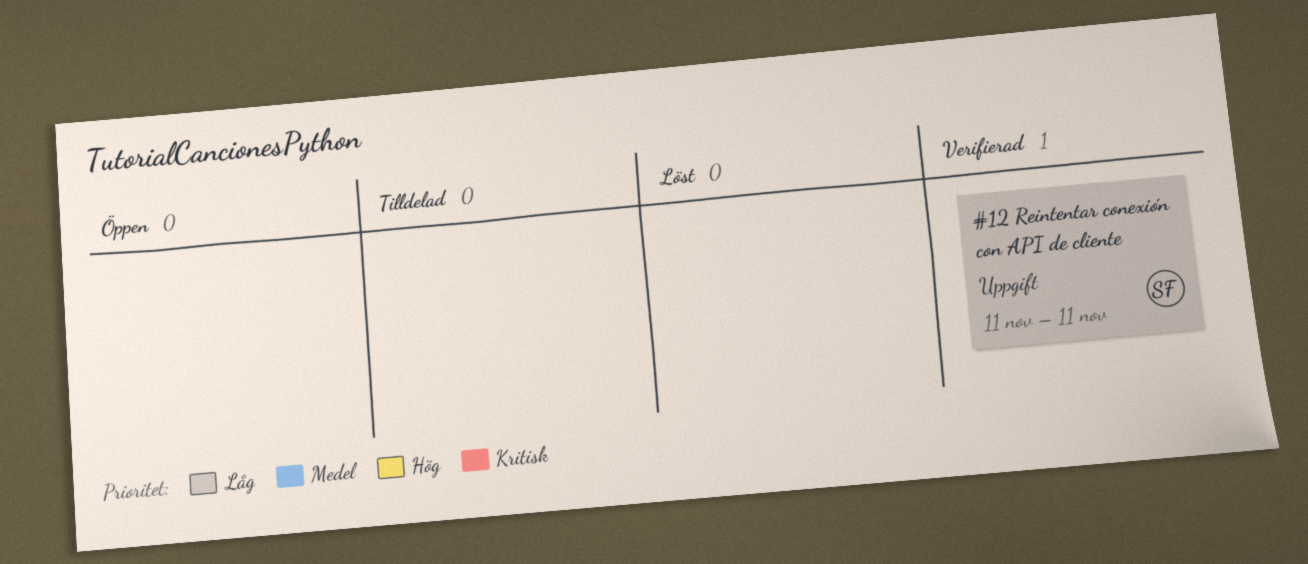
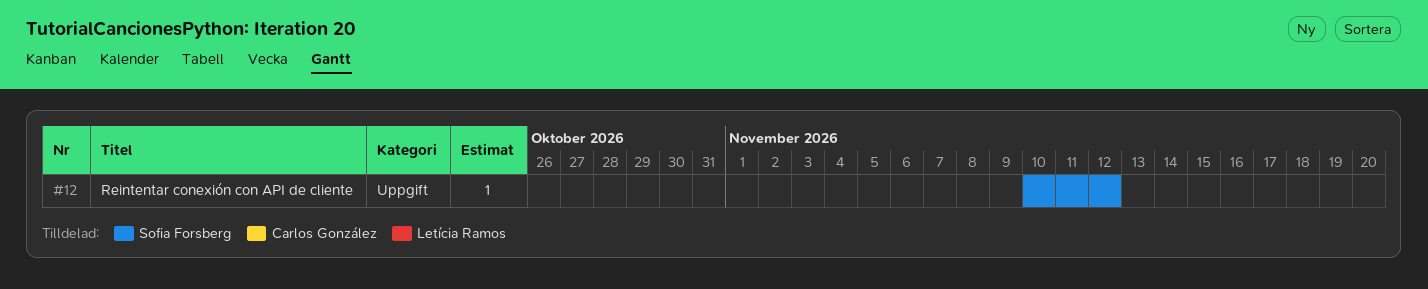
#12, start: Nov 11 -> Nov 10
#12, due: Nov 11 -> Nov 12

